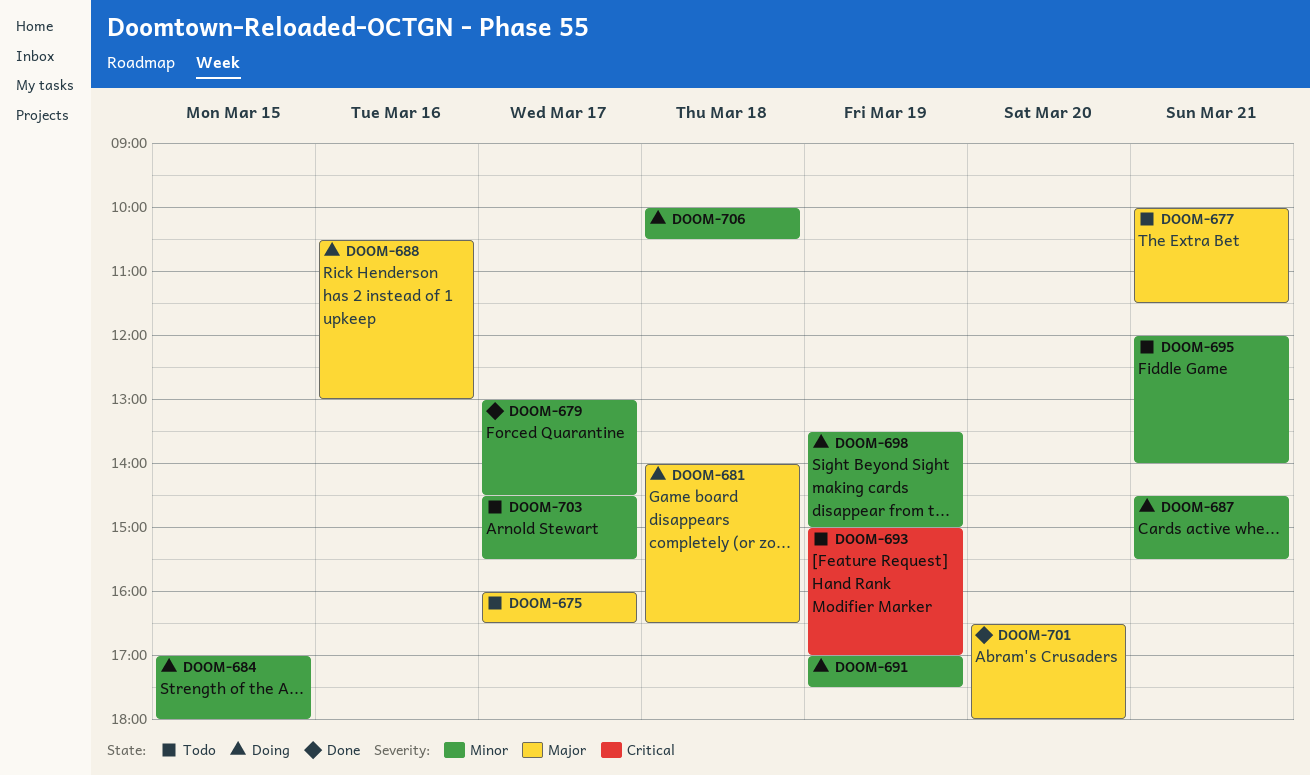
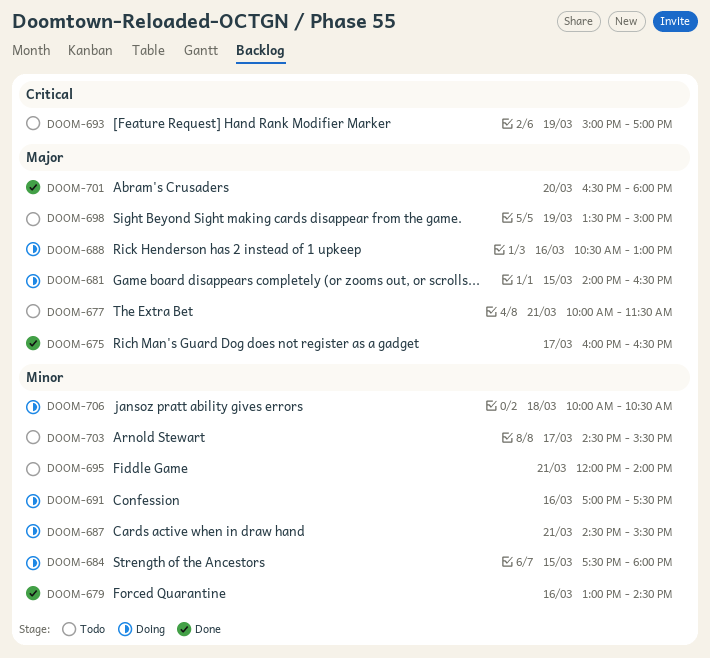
DOOM-675, status: Todo -> Done
DOOM-679, day: Mar 17 -> Mar 16
DOOM-681, day: Mar 18 -> Mar 15
DOOM-684, begins: 17:00 -> 17:30
DOOM-691, day: Mar 19 -> Mar 16
DOOM-698, status: Doing -> Todo
DOOM-698, priority: Minor -> Major

